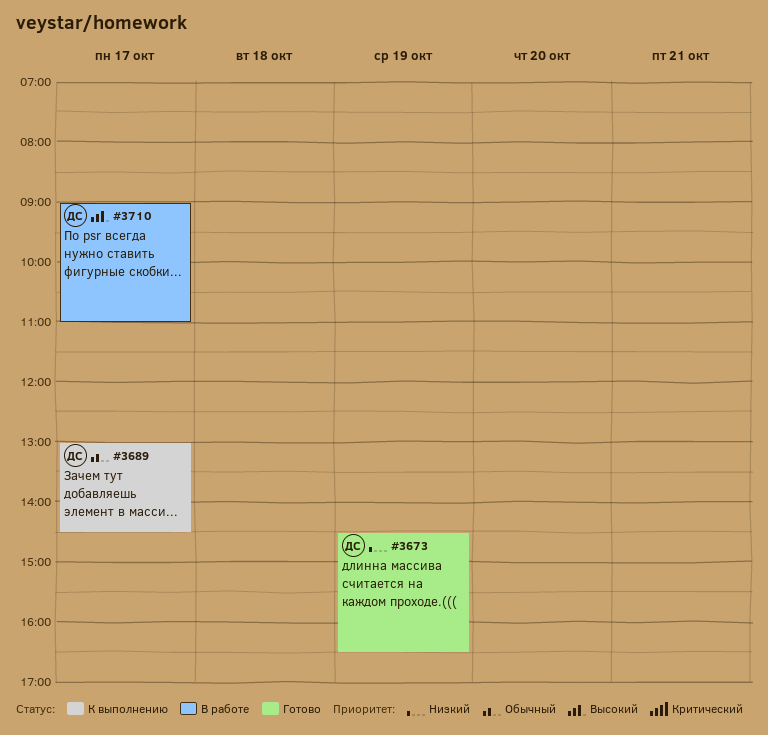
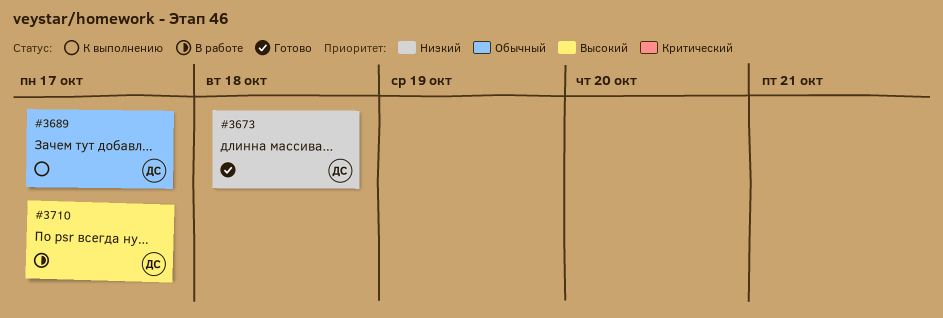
#3673, day: Oct 19 -> Oct 18

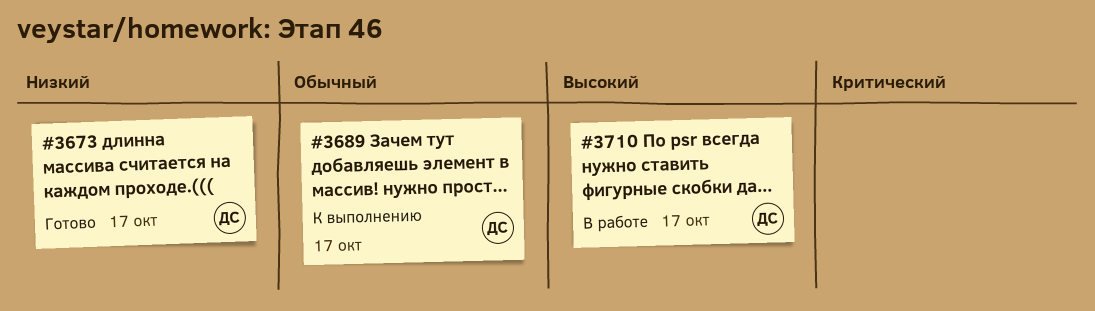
#3673, day: Oct 18 -> Oct 17

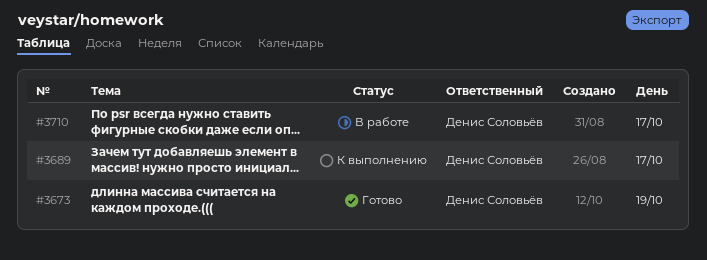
#3673, day: Oct 17 -> Oct 19

